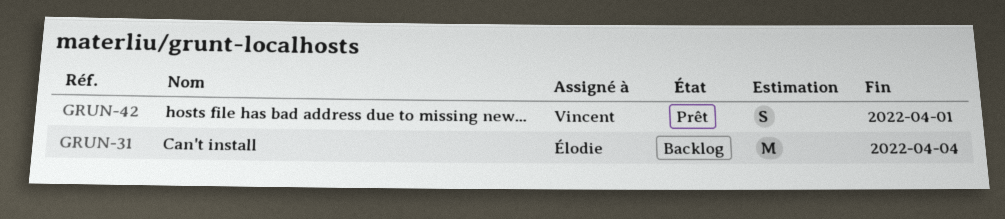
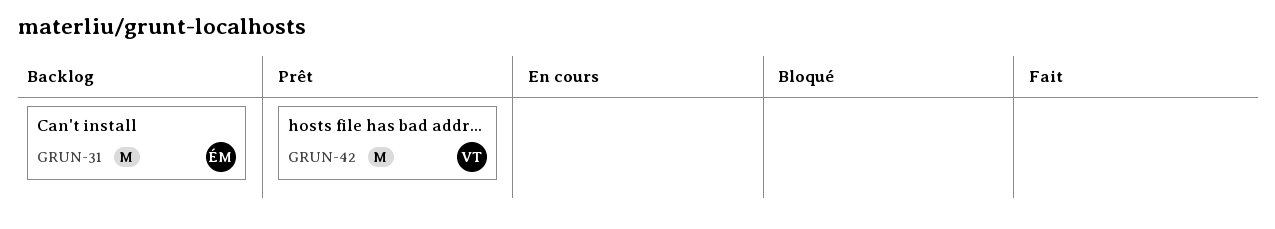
GRUN-42, estimate: S -> M

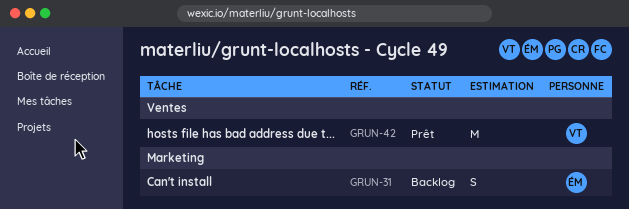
GRUN-31, estimate: M -> S

